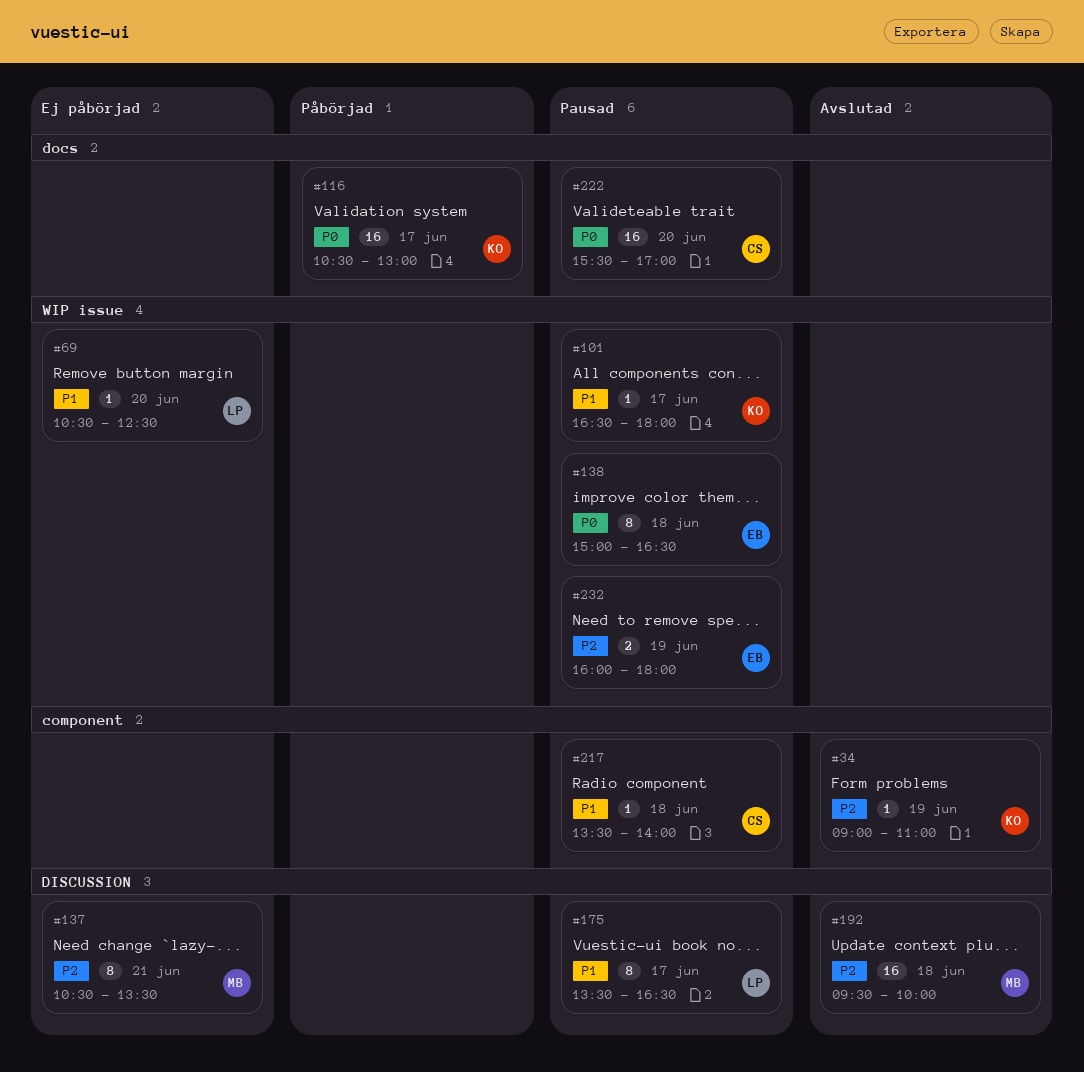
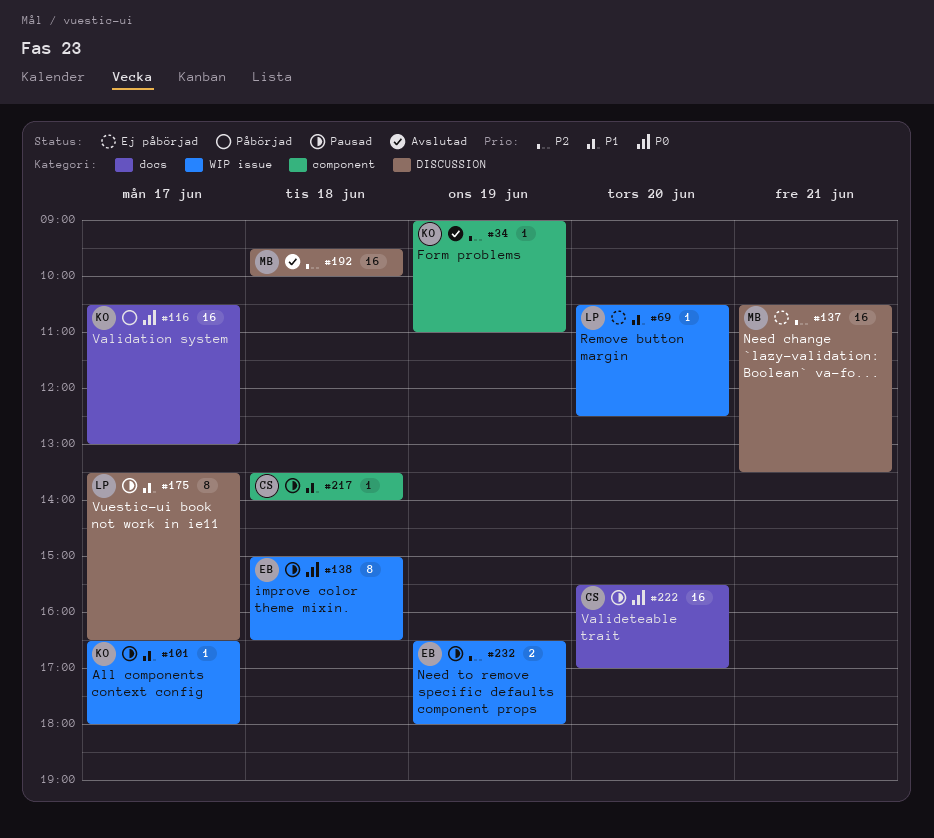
#137, estimate: 8 -> 16
#232, begins: 16:00 -> 16:30

